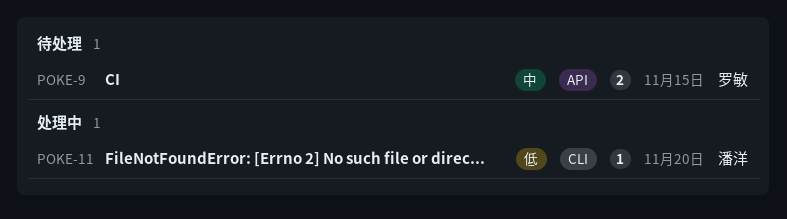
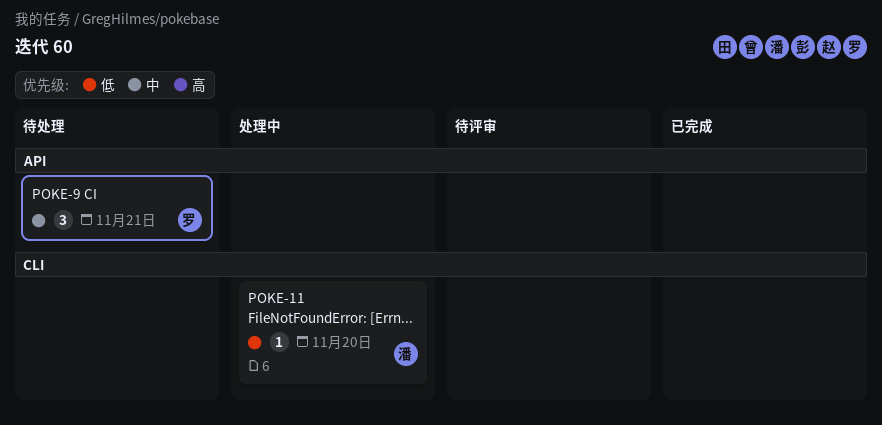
POKE-9, estimate: 2 -> 3
POKE-9, due: Nov 15 -> Nov 21

